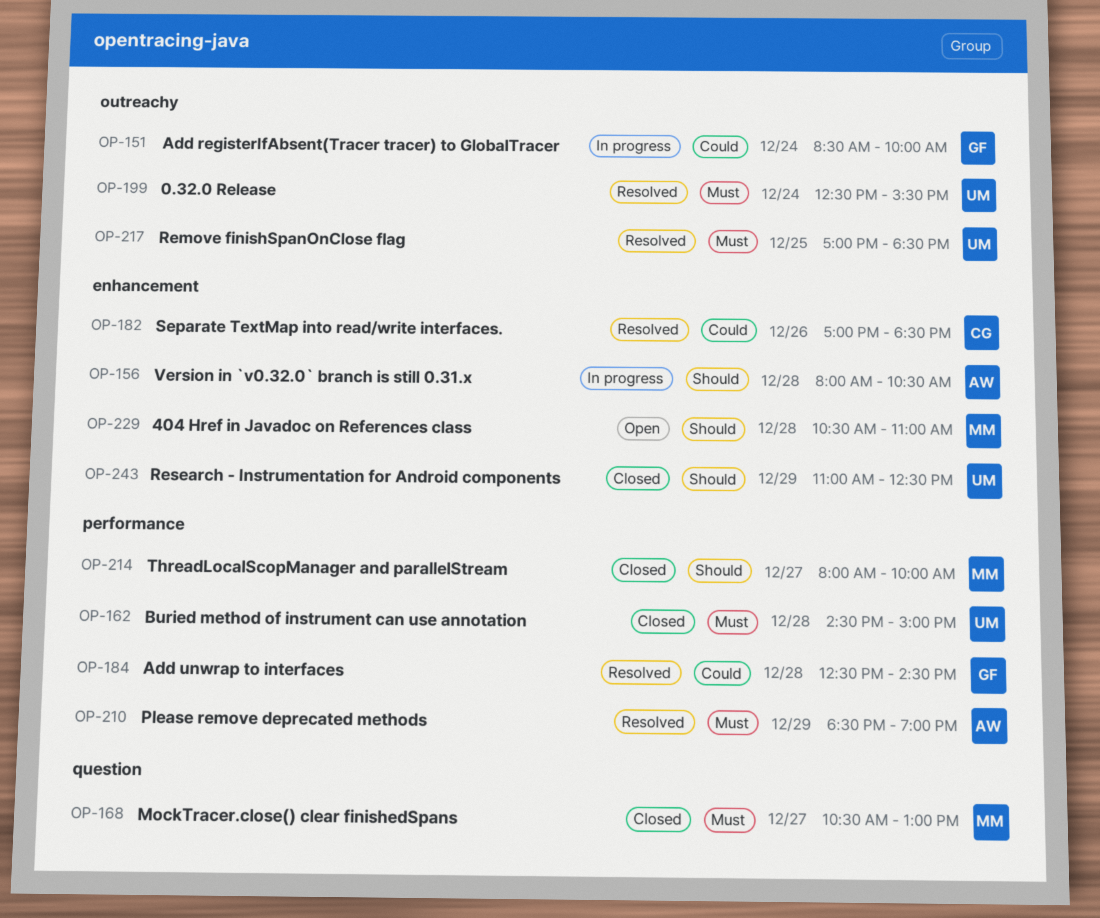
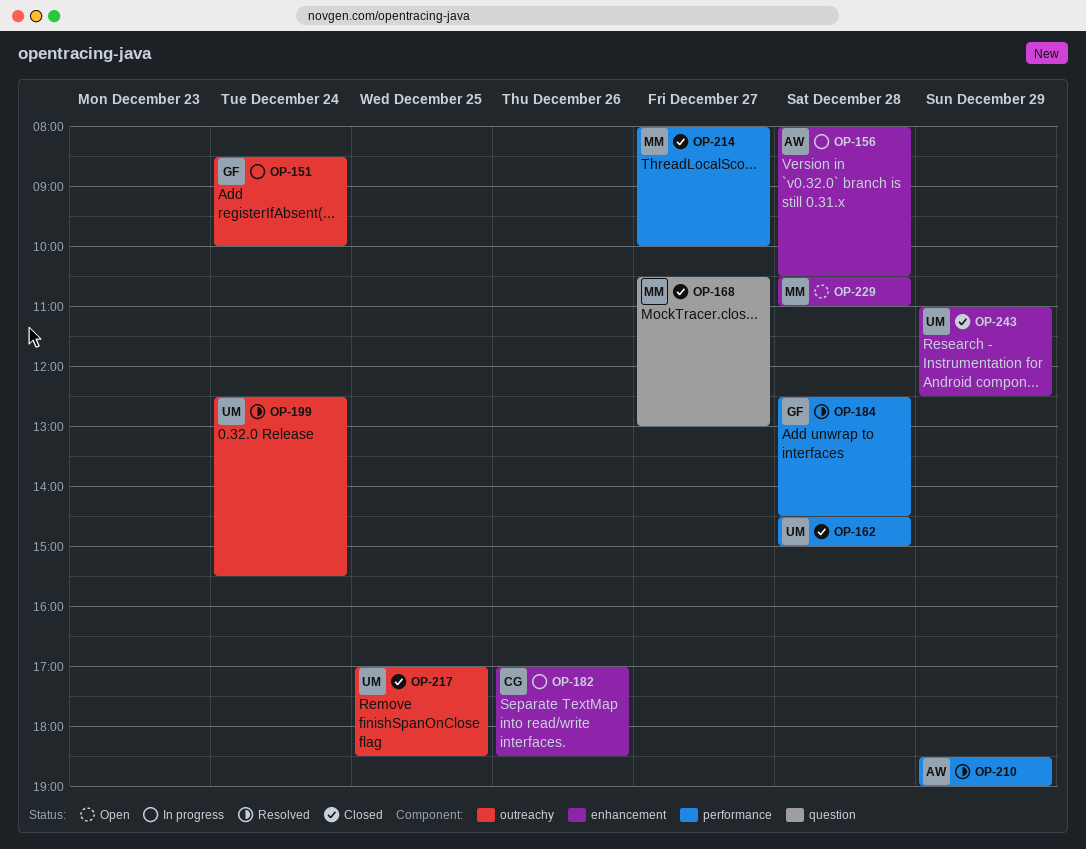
OP-182, status: Resolved -> In progress
OP-217, status: Resolved -> Closed

